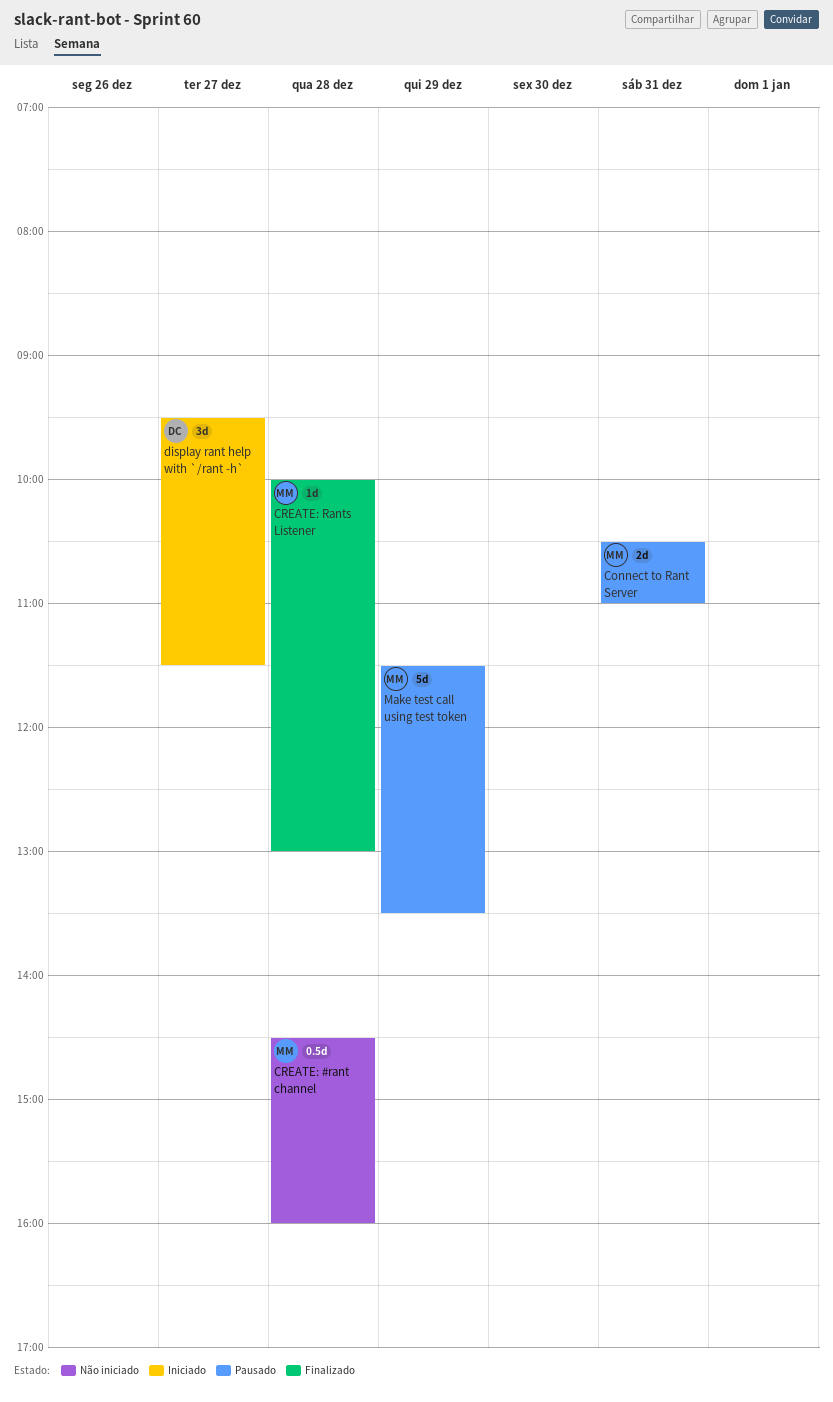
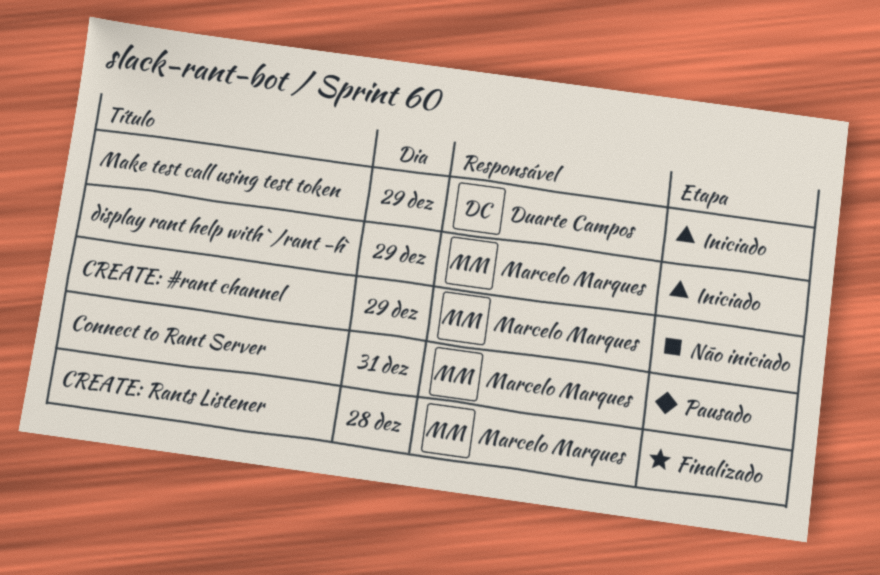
CREATE: #rant channel, day: Dec 28 -> Dec 29
display rant help with `/rant -h`, owner: Duarte Campos -> Marcelo Marques
display rant help with `/rant -h`, day: Dec 27 -> Dec 29
Make test call using test token, status: Pausado -> Iniciado
Make test call using test token, owner: Marcelo Marques -> Duarte Campos

